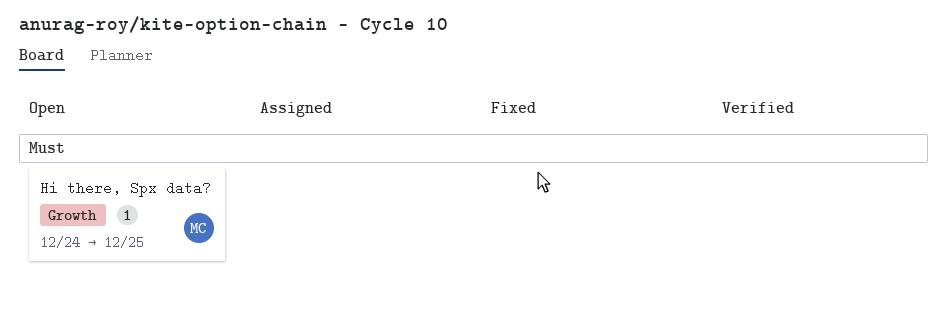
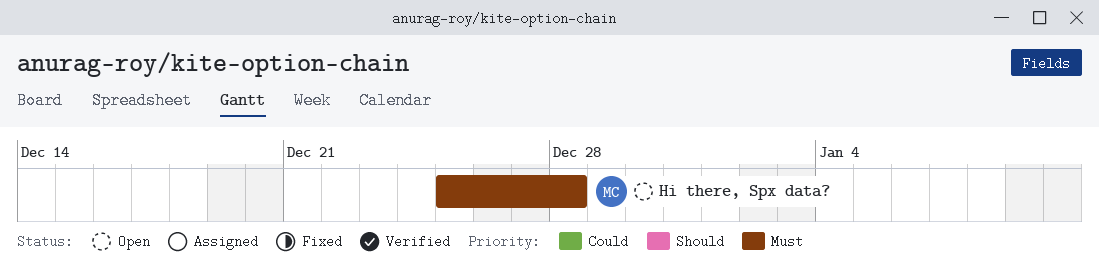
Hi there, Spx data?, start: Dec 24 -> Dec 25
Hi there, Spx data?, due: Dec 25 -> Dec 28

